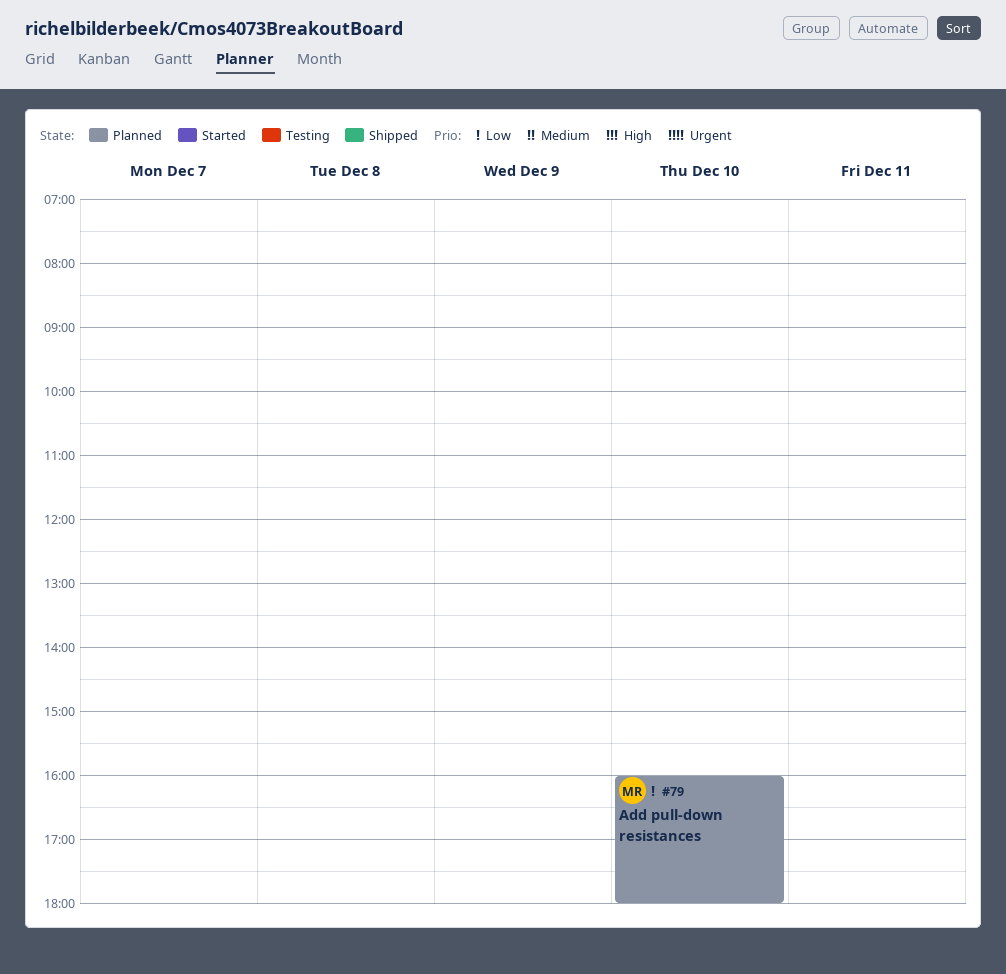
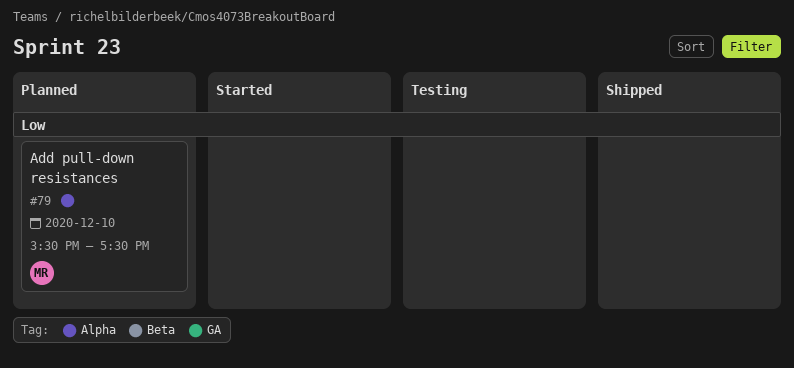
#79, begins: 16:00 -> 15:30
#79, ends: 18:00 -> 17:30

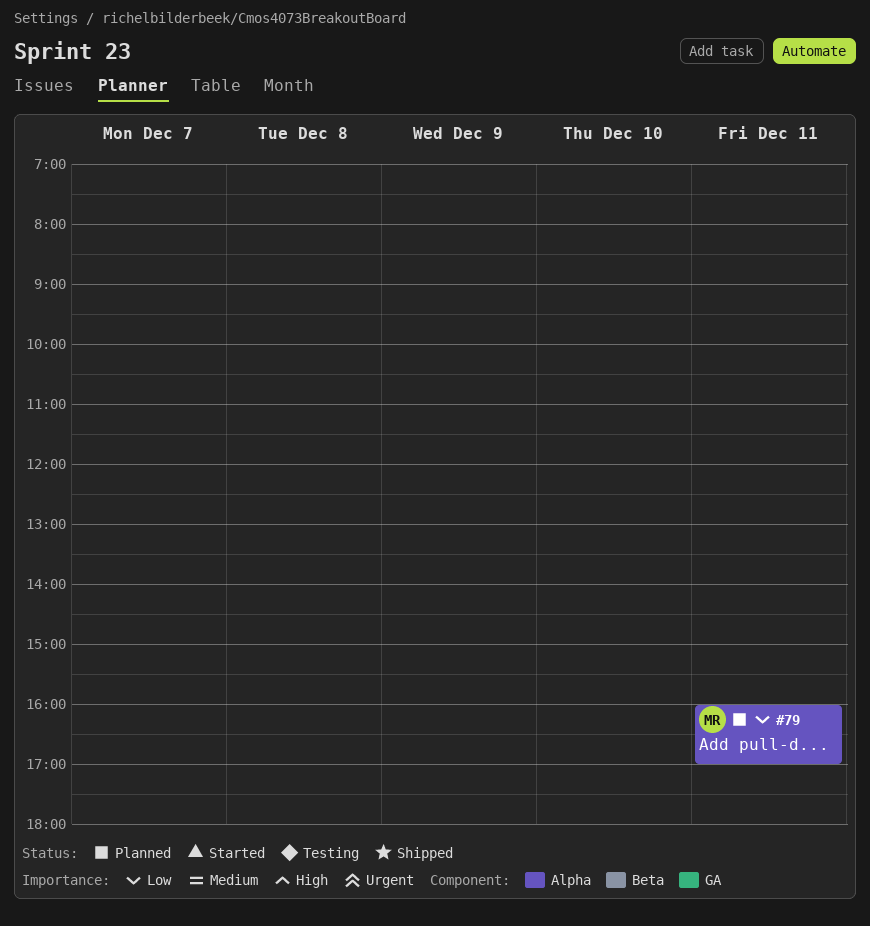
#79, day: Dec 10 -> Dec 11
#79, begins: 15:30 -> 16:00
#79, ends: 17:30 -> 17:00

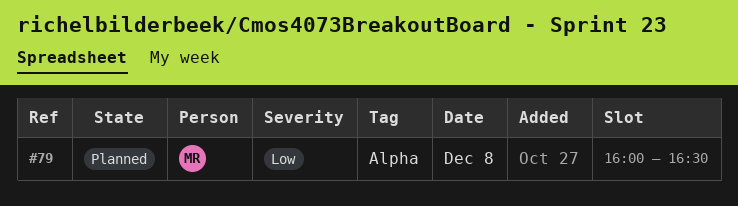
#79, day: Dec 11 -> Dec 8
#79, ends: 17:00 -> 16:30

